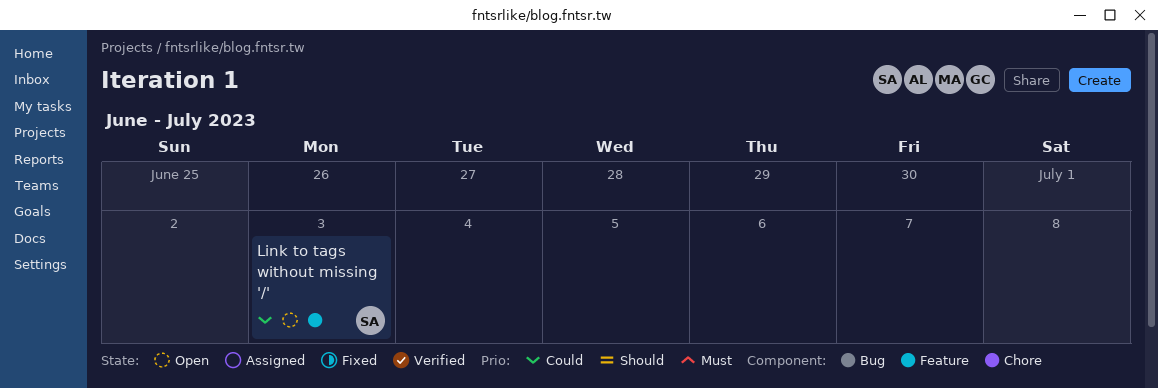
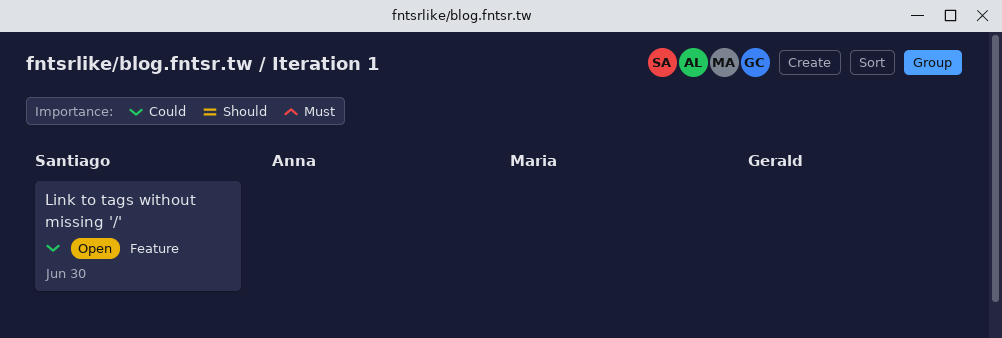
Link to tags without missing '/', due: Jul 3 -> Jun 30

